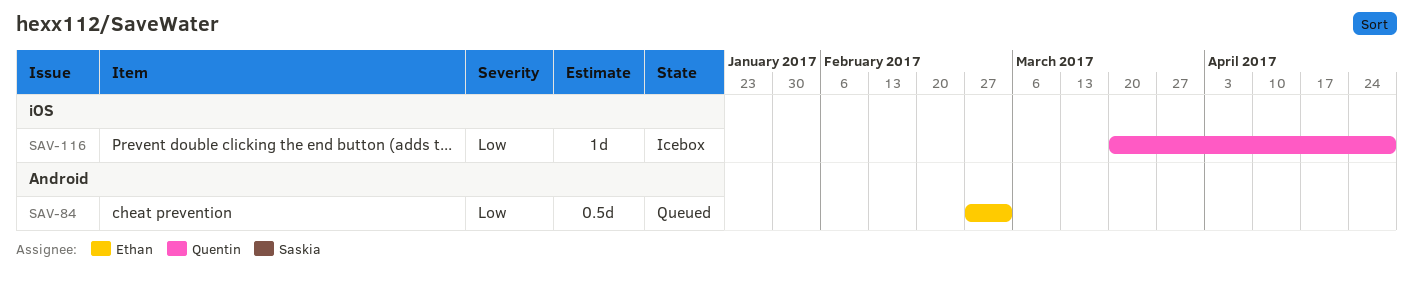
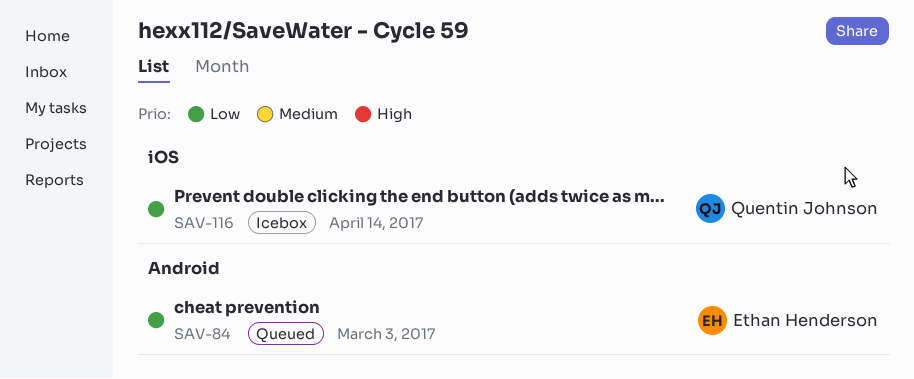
SAV-116, due: Apr 28 -> Apr 14

